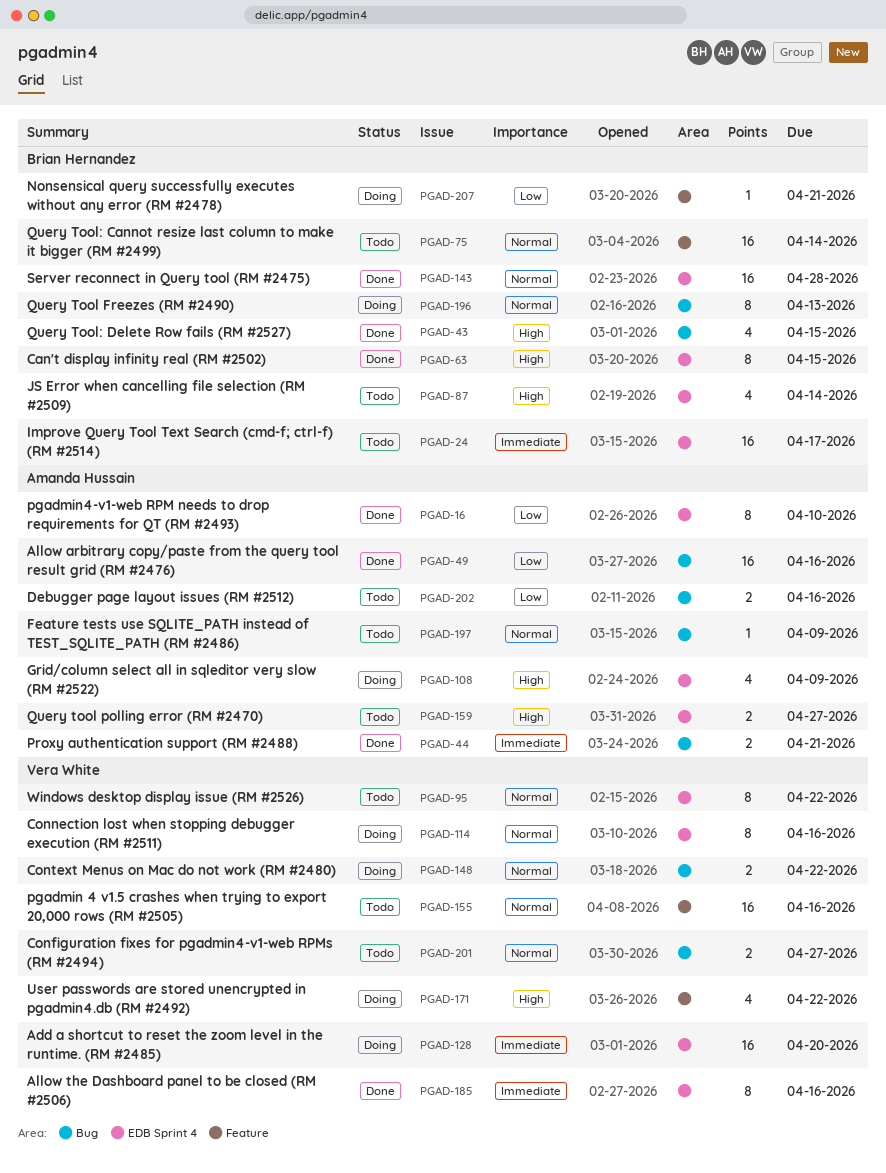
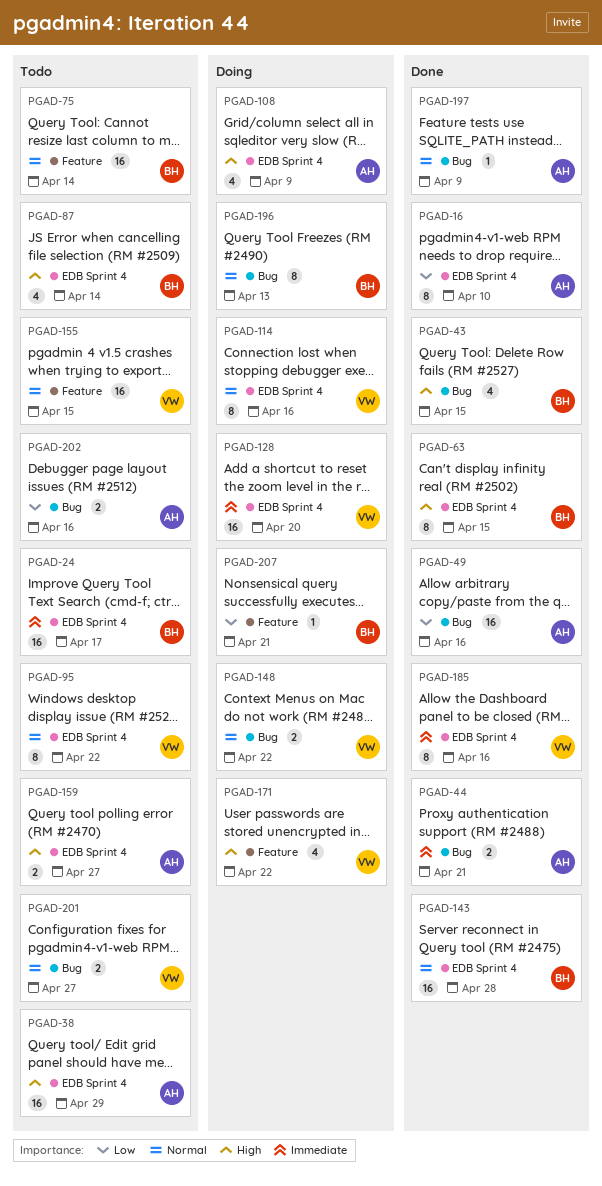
PGAD-38: none -> present
PGAD-155, due: Apr 16 -> Apr 15
PGAD-197, status: Todo -> Done

